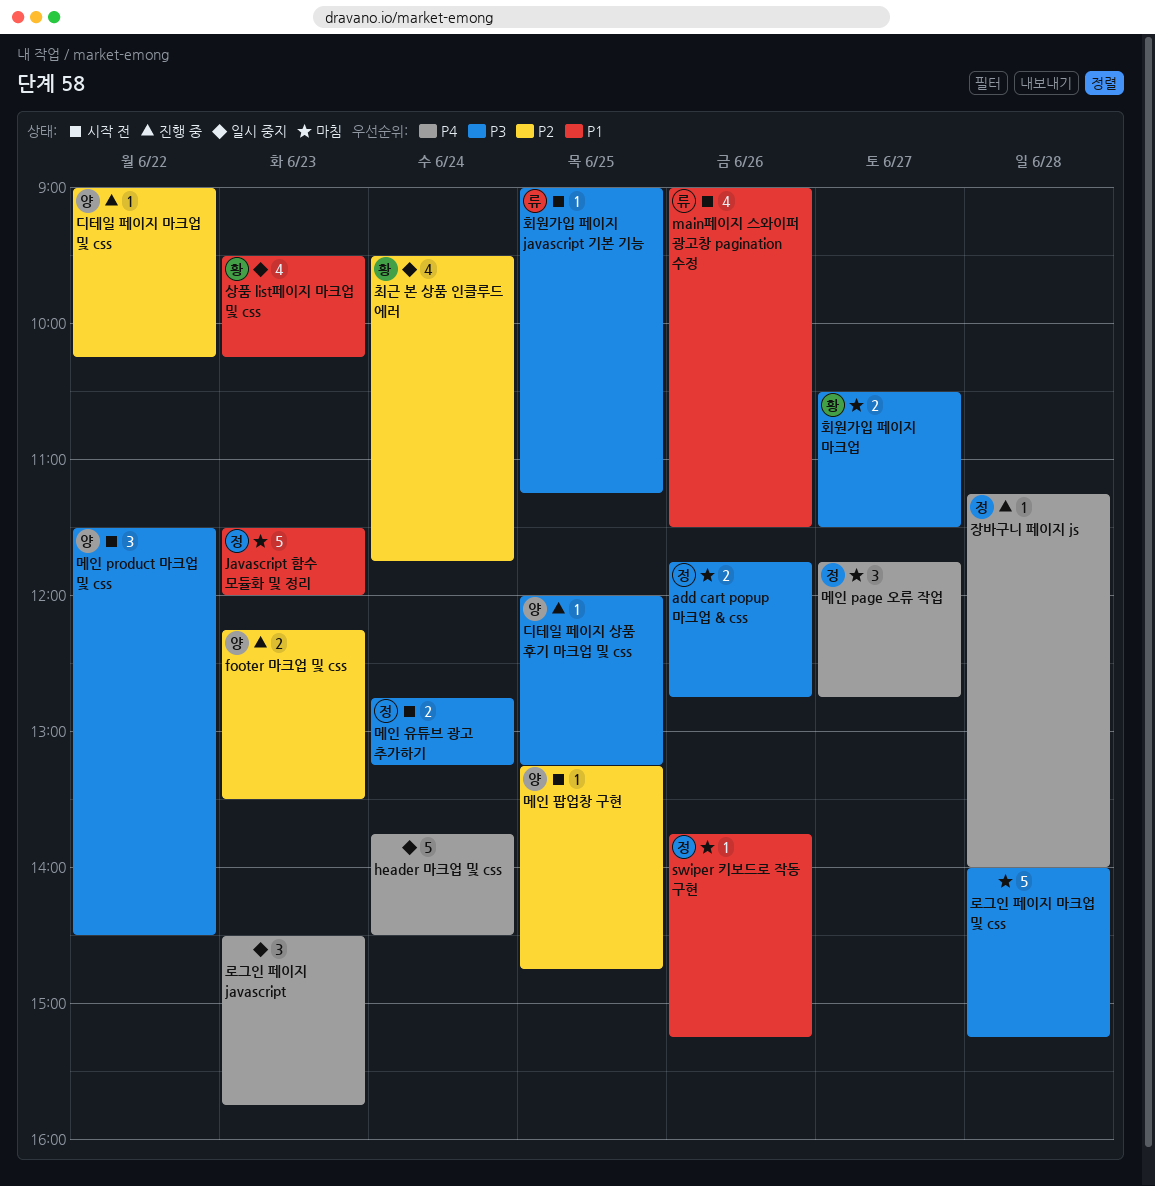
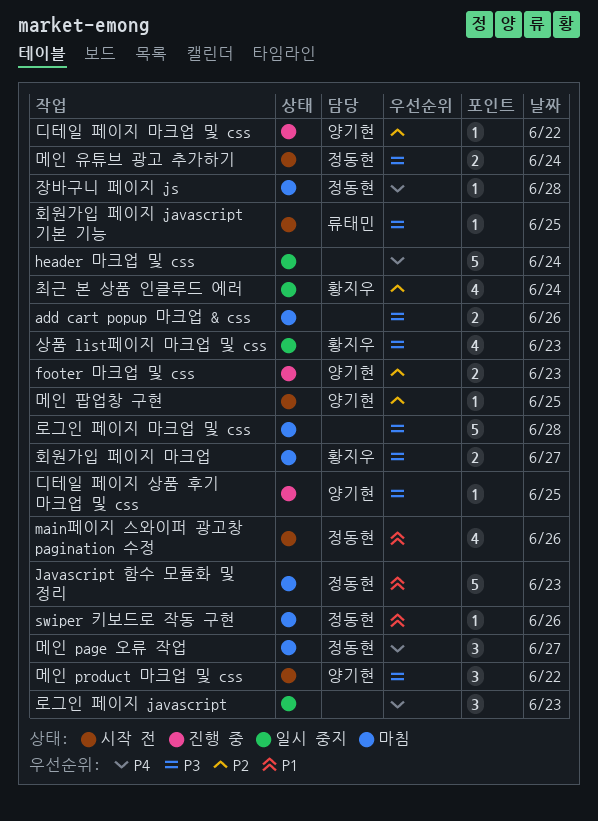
add cart popup 마크업 & css, owner: 정동현 -> none
main페이지 스와이퍼 광고창 pagination 수정, owner: 류태민 -> 정동현
상품 list페이지 마크업 및 css, priority: P1 -> P3
장바구니 페이지 js, status: 진행 중 -> 마침

